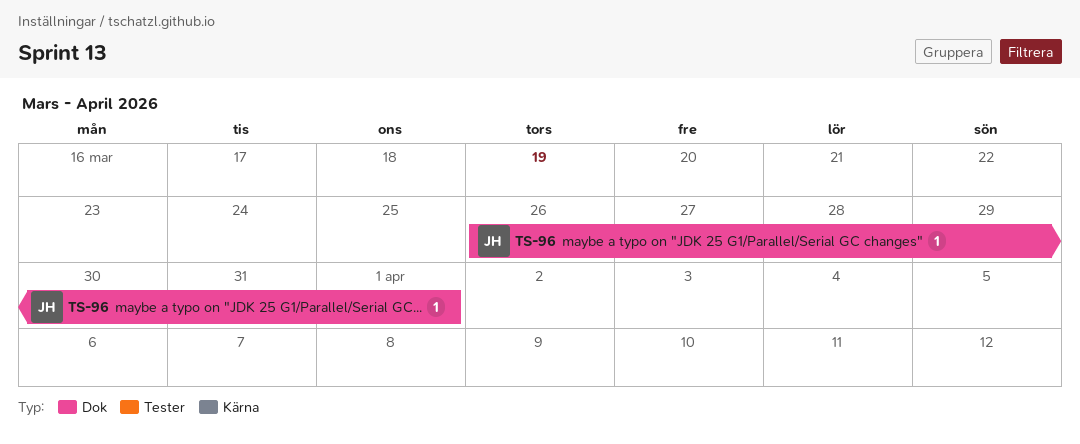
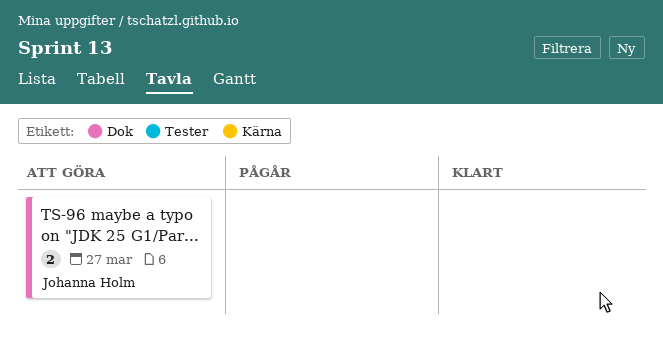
TS-96, estimate: 1 -> 2
TS-96, due: Apr 1 -> Mar 27

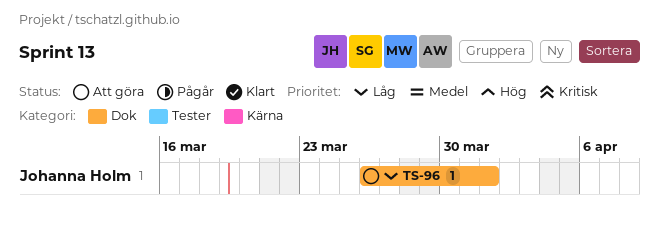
TS-96, estimate: 2 -> 1
TS-96, due: Mar 27 -> Apr 1

